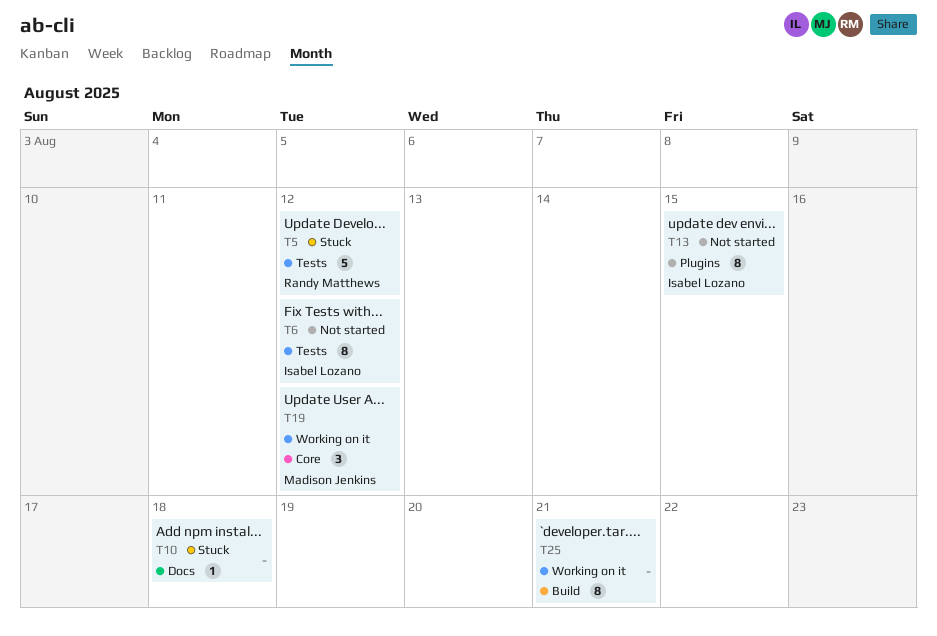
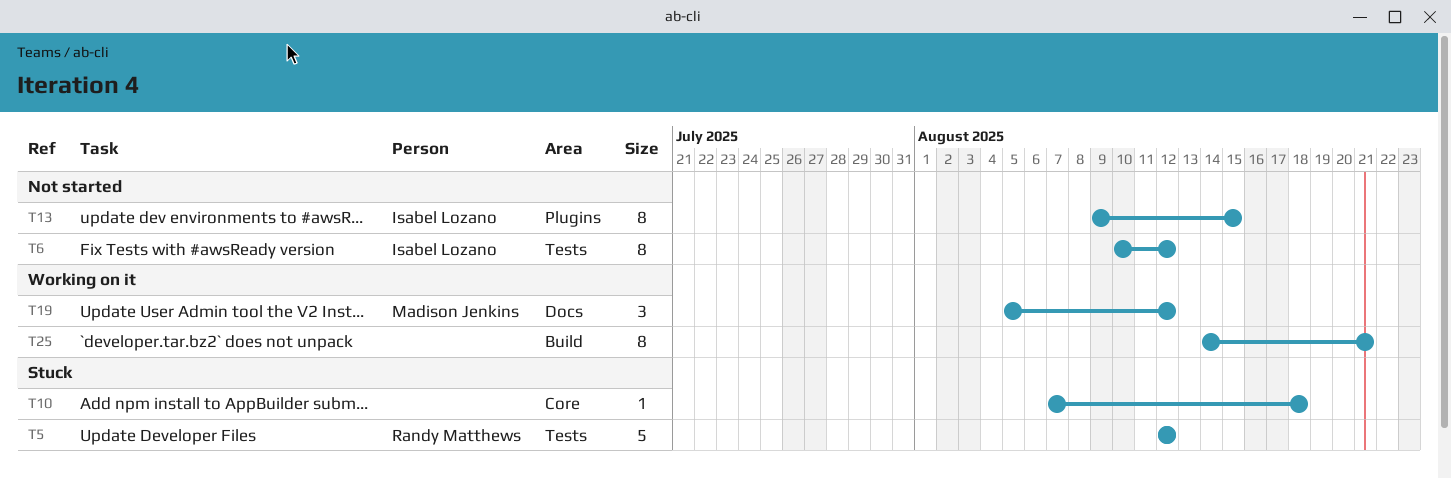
T10, label: Docs -> Core
T19, label: Core -> Docs

